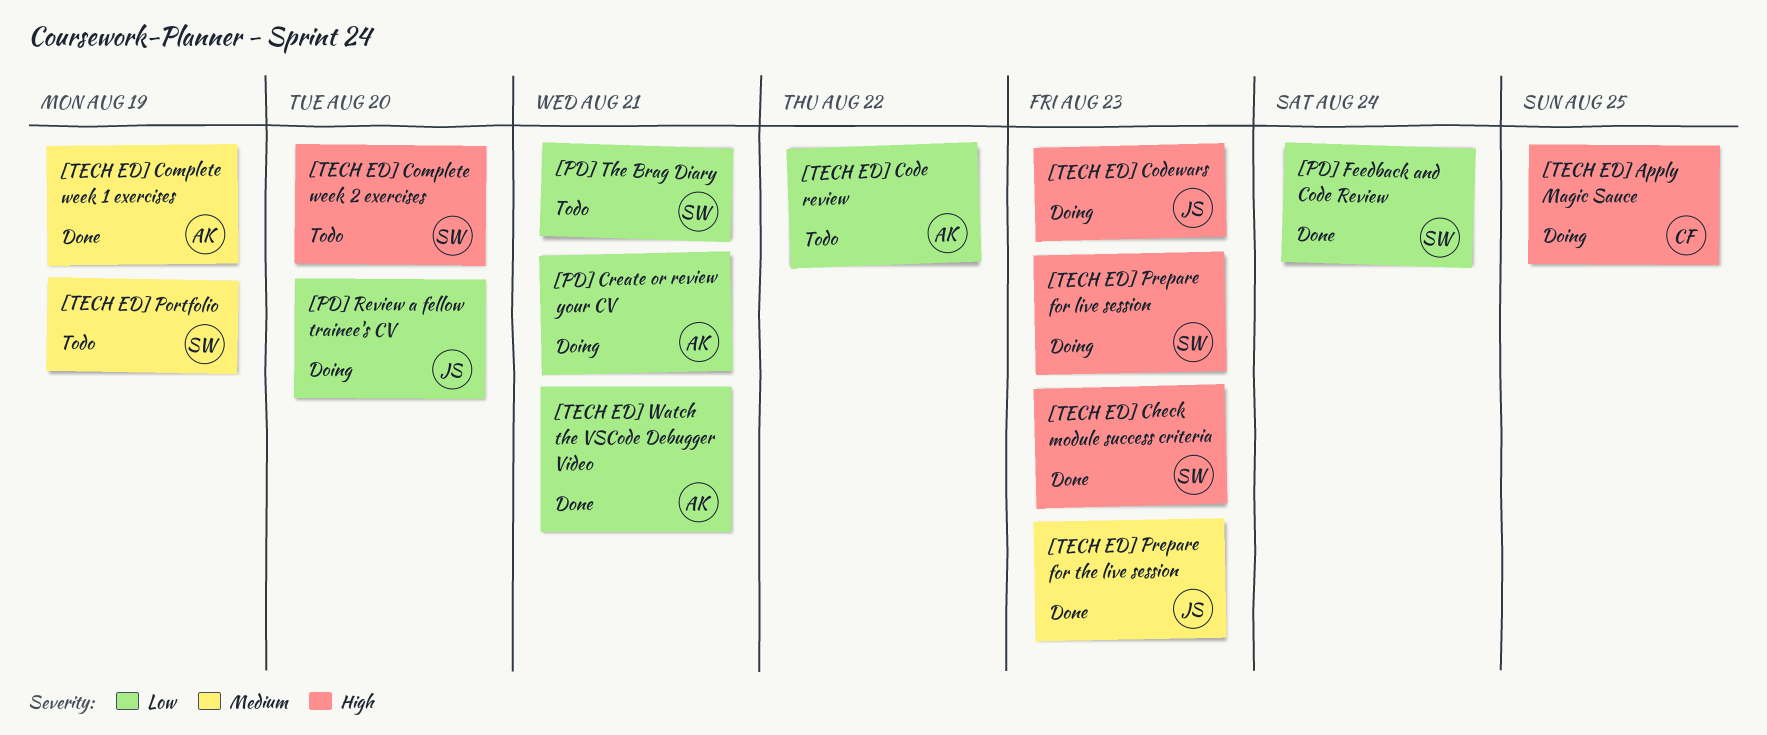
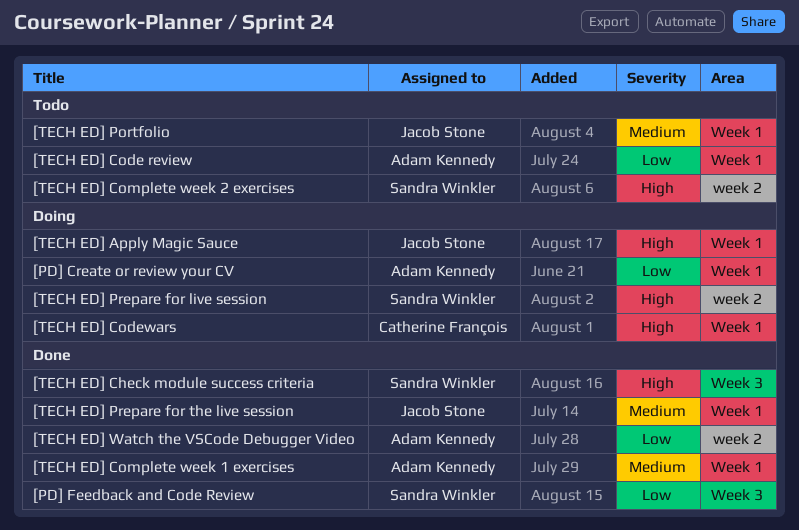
[PD] Review a fellow trainee's CV: present -> none
[PD] The Brag Diary: present -> none
[TECH ED] Apply Magic Sauce, owner: Catherine François -> Jacob Stone
[TECH ED] Codewars, owner: Jacob Stone -> Catherine François
[TECH ED] Portfolio, owner: Sandra Winkler -> Jacob Stone

